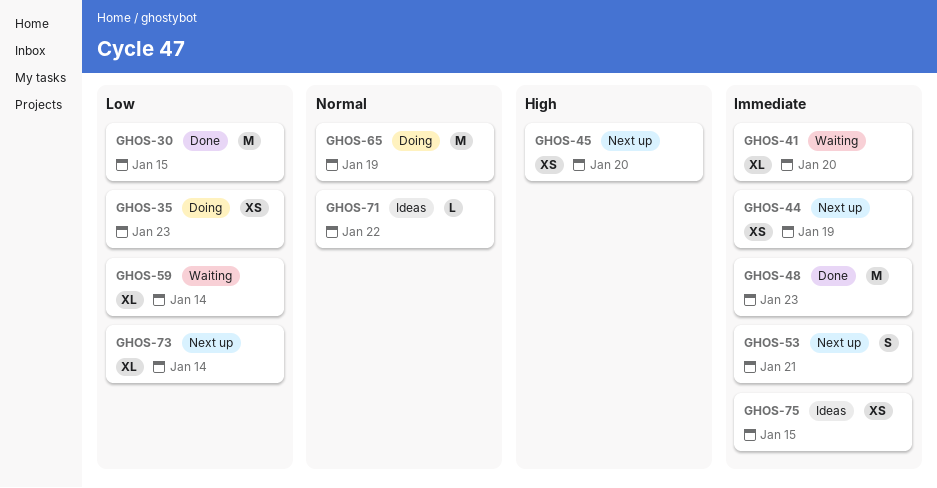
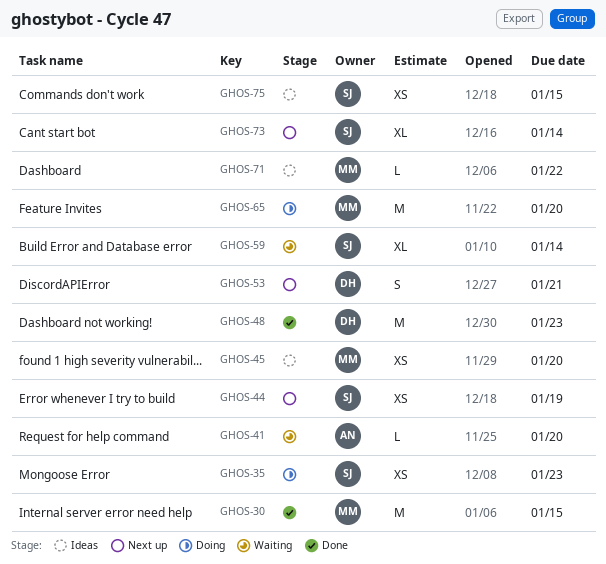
GHOS-41, estimate: XL -> L
GHOS-45, status: Next up -> Ideas
GHOS-65, due: Jan 19 -> Jan 20

